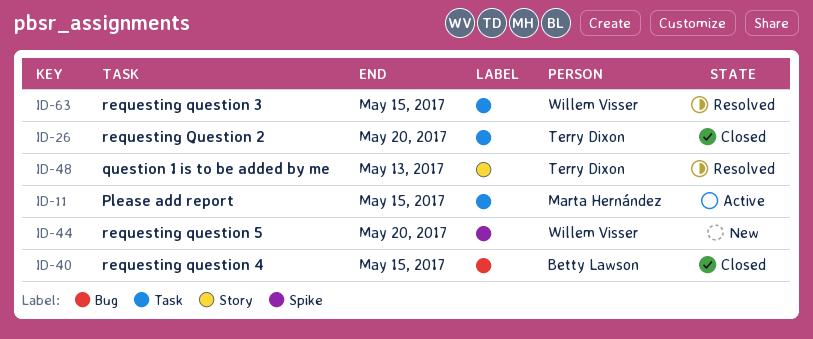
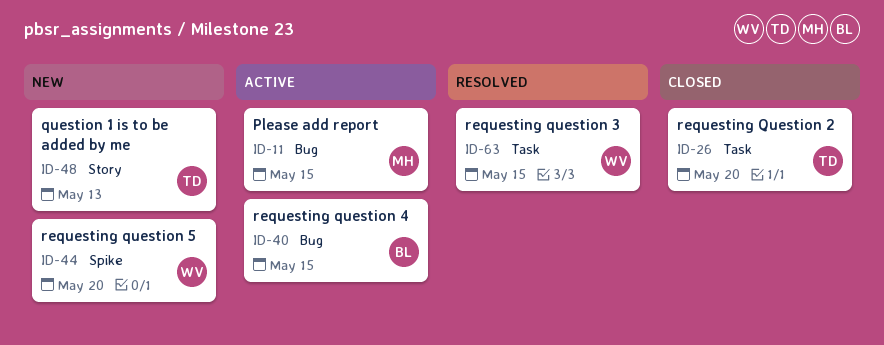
ID-11, label: Task -> Bug
ID-40, status: Closed -> Active
ID-48, status: Resolved -> New

